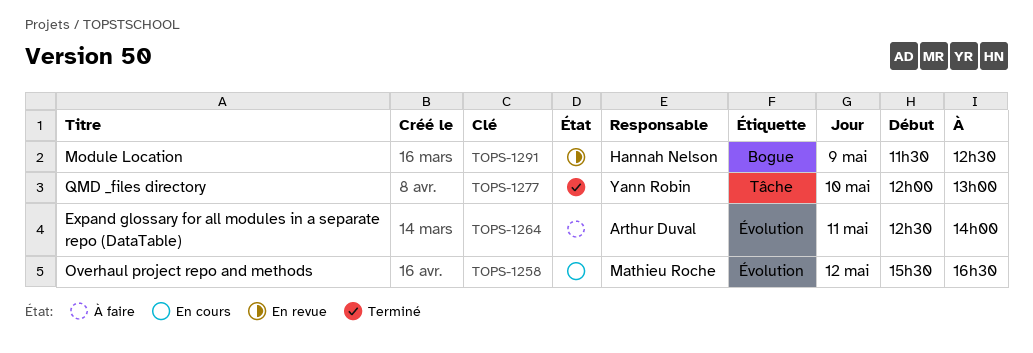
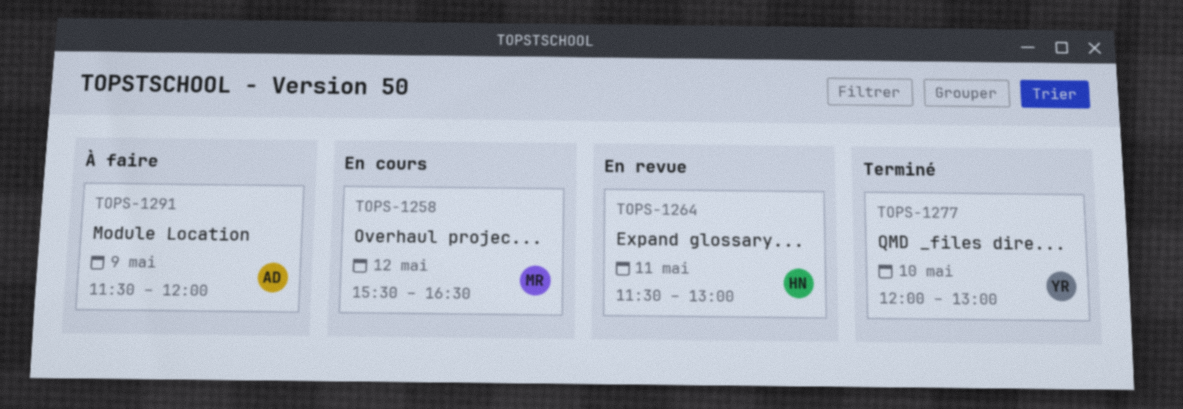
TOPS-1264, status: À faire -> En revue
TOPS-1264, owner: Arthur Duval -> Hannah Nelson
TOPS-1264, begins: 12:30 -> 11:30
TOPS-1264, ends: 14:00 -> 13:00
TOPS-1291, status: En revue -> À faire
TOPS-1291, owner: Hannah Nelson -> Arthur Duval
TOPS-1291, ends: 12:30 -> 12:00

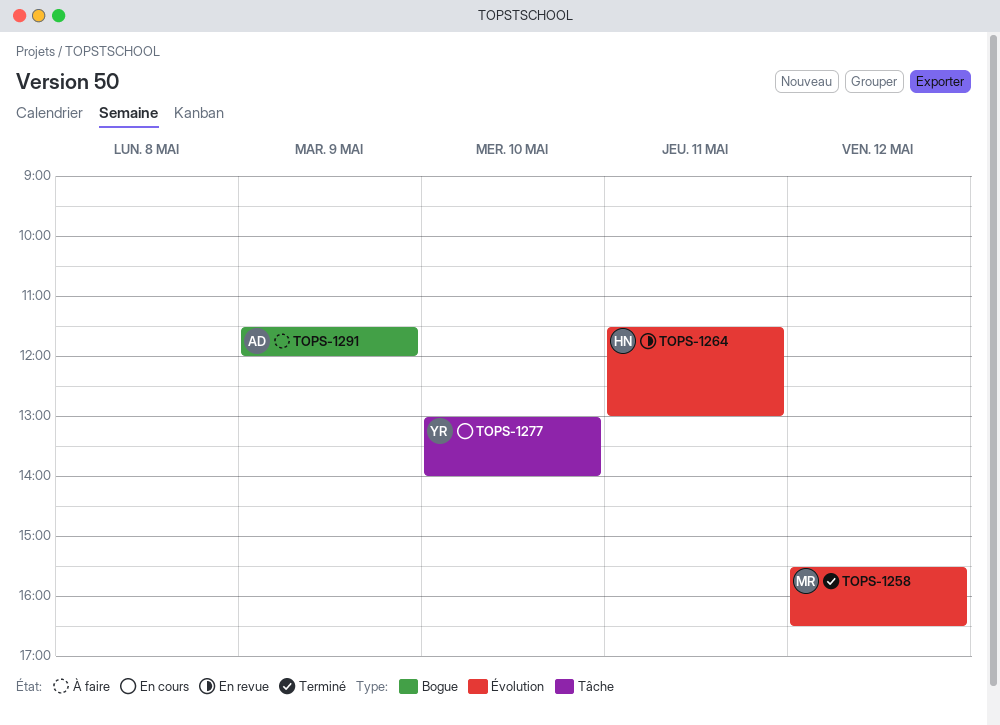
TOPS-1258, status: En cours -> Terminé
TOPS-1277, status: Terminé -> En cours
TOPS-1277, begins: 12:00 -> 13:00
TOPS-1277, ends: 13:00 -> 14:00

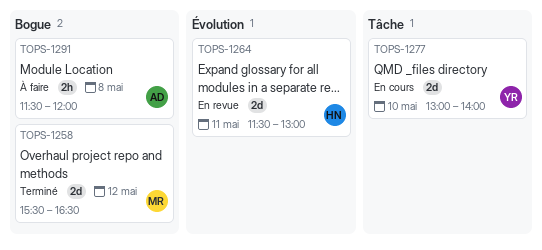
TOPS-1258, label: Évolution -> Bogue
TOPS-1291, day: May 9 -> May 8

